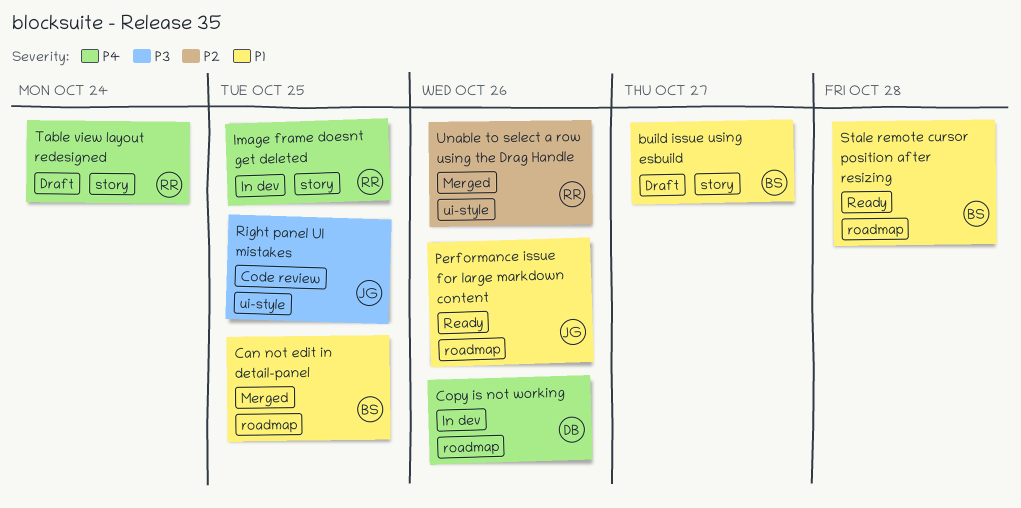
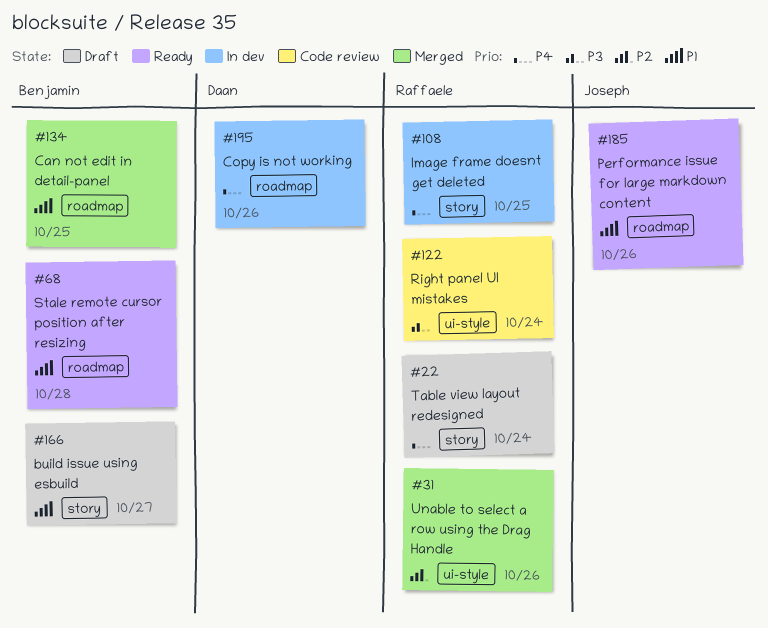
Right panel UI mistakes, owner: Joseph -> Raffaele
Right panel UI mistakes, due: Oct 25 -> Oct 24

